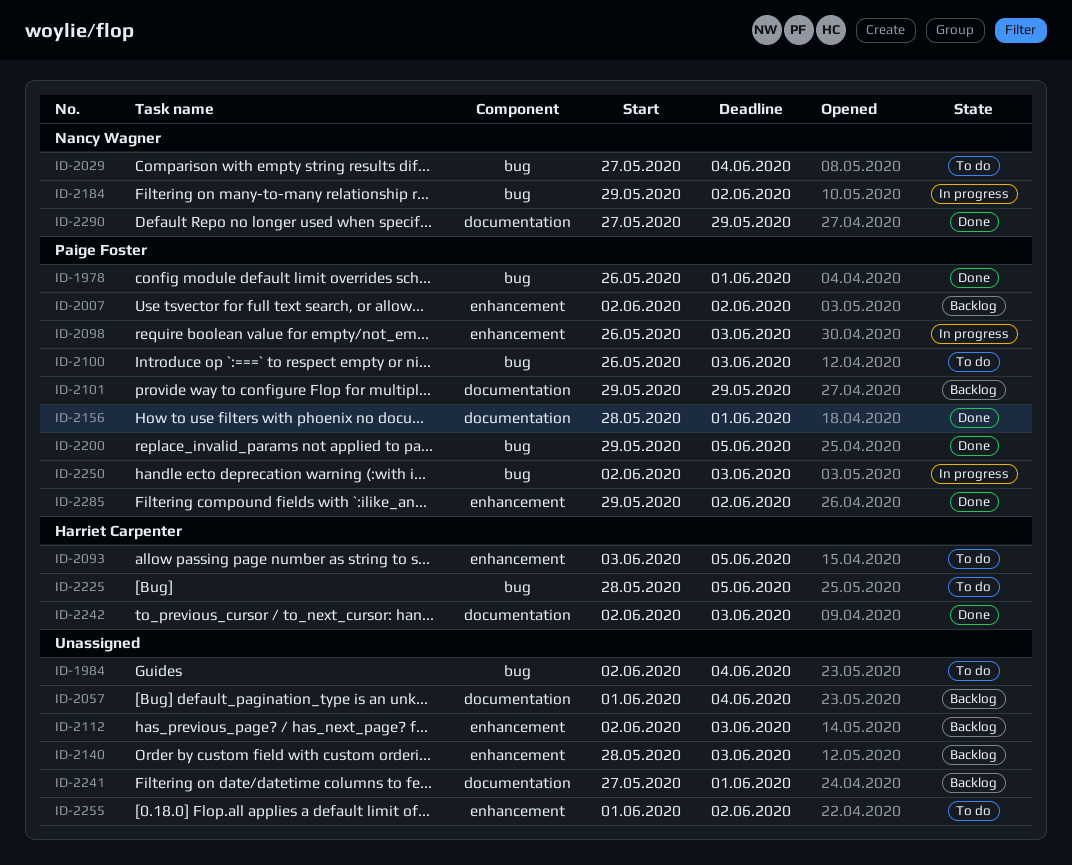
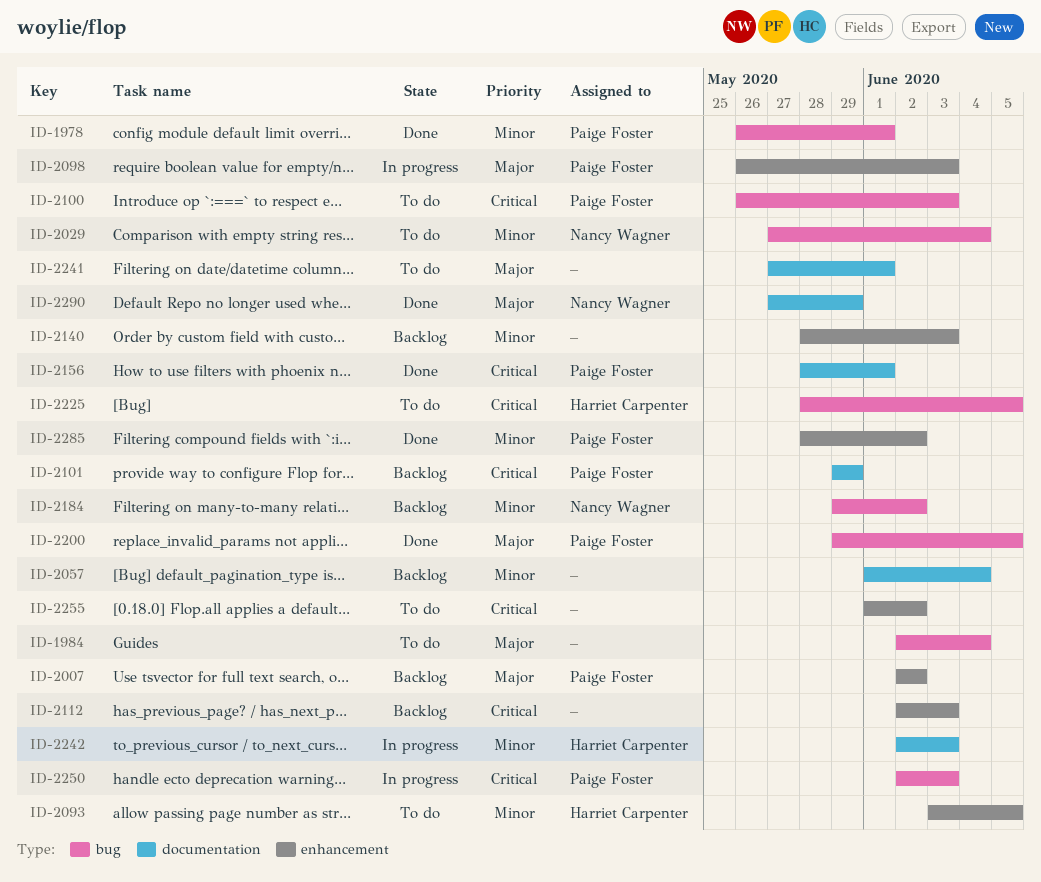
ID-2184, status: In progress -> Backlog
ID-2241, status: Backlog -> To do
ID-2242, status: Done -> In progress
ID-2285, start: May 29 -> May 28

